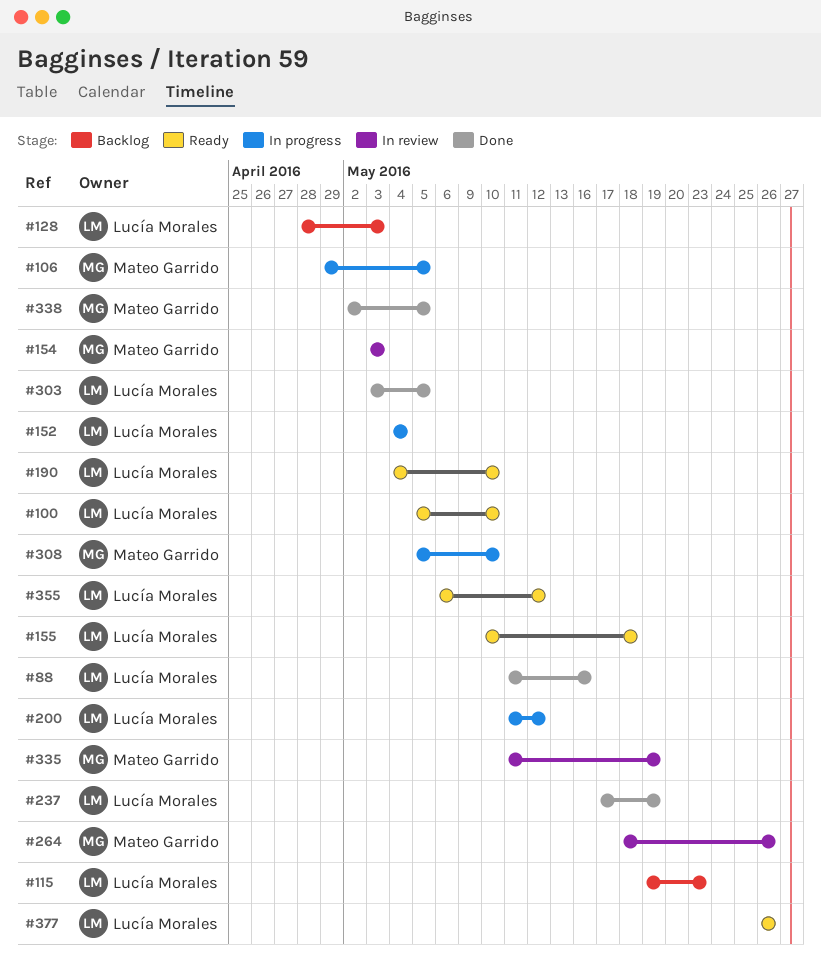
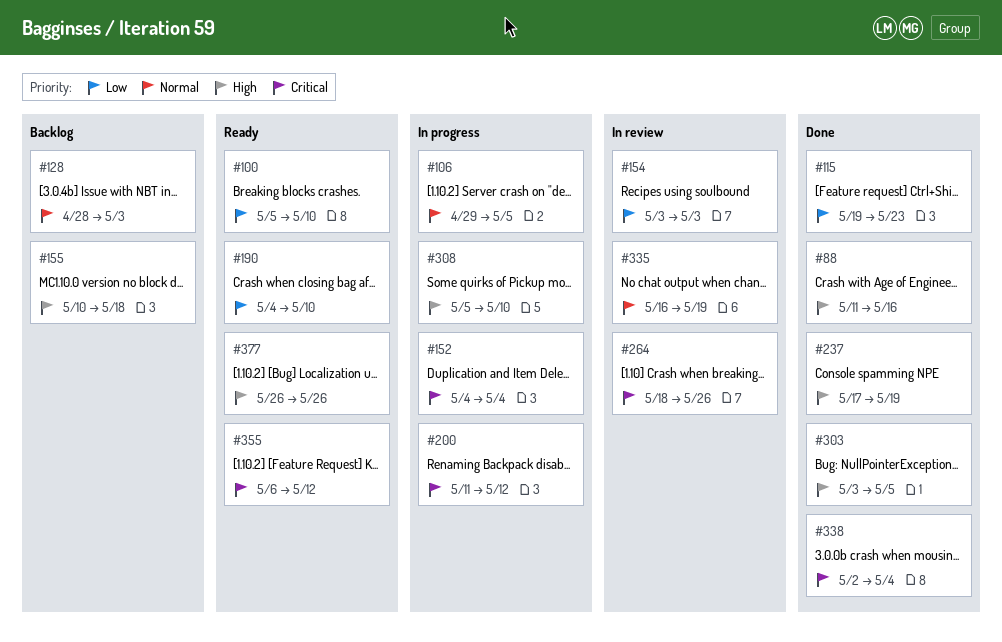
#115, status: Backlog -> Done
#155, status: Ready -> Backlog
#335, start: May 11 -> May 16
#338, due: May 5 -> May 4

